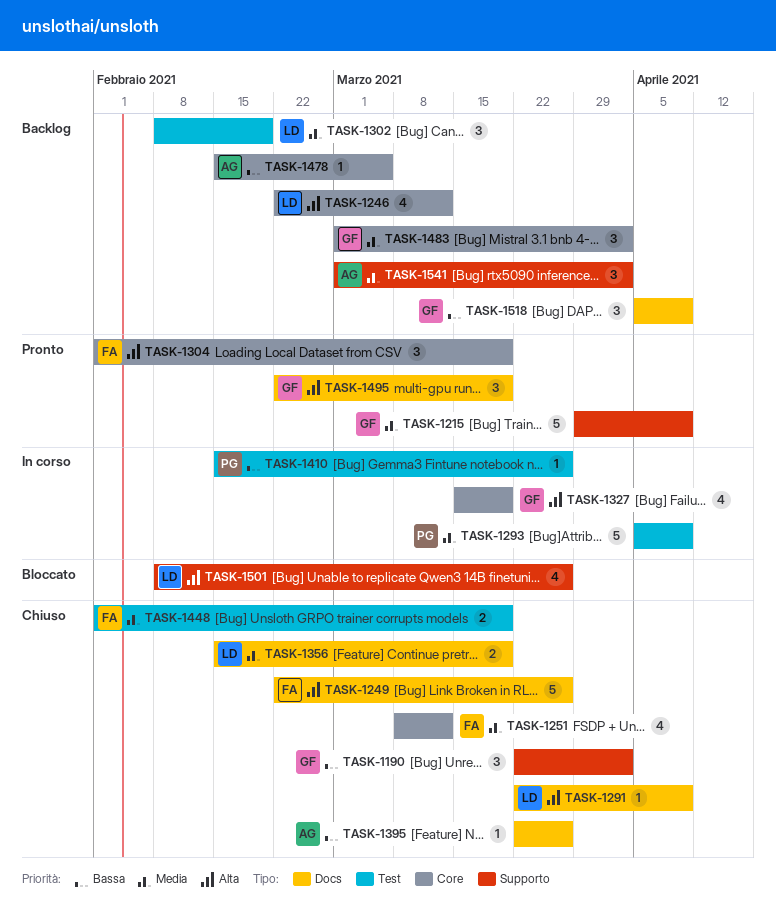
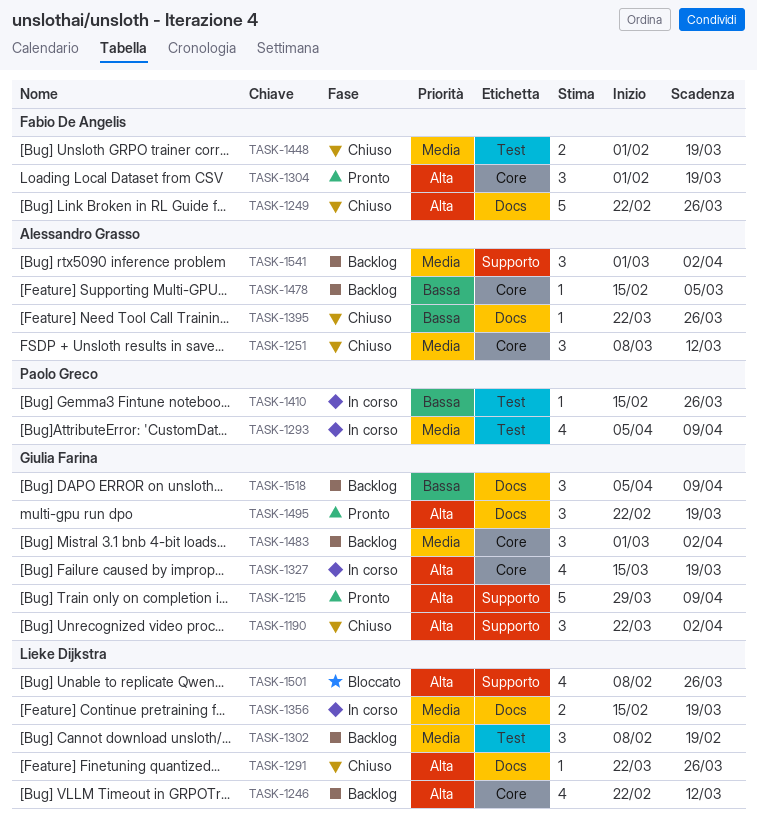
TASK-1190, priority: Bassa -> Alta
TASK-1215, priority: Media -> Alta
TASK-1251, owner: Fabio De Angelis -> Alessandro Grasso
TASK-1251, estimate: 4 -> 3
TASK-1291, due: Apr 9 -> Mar 26
TASK-1293, estimate: 5 -> 4
TASK-1356, status: Chiuso -> In corso

